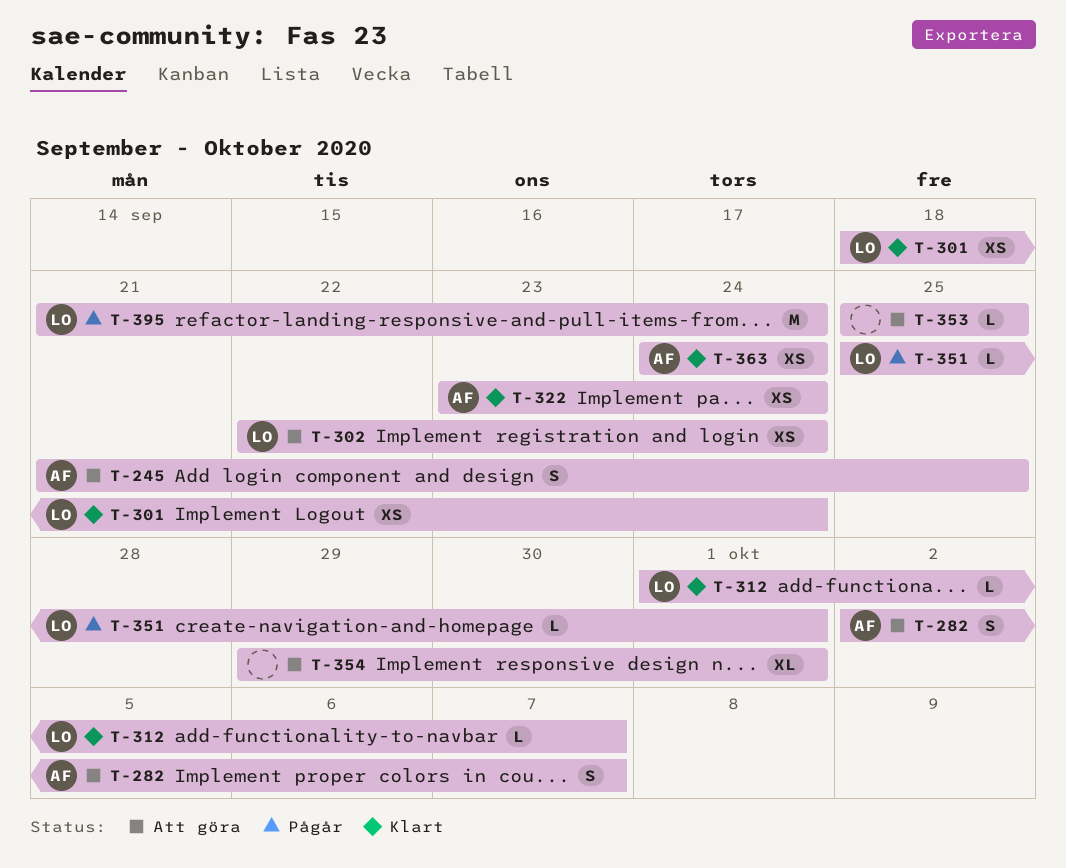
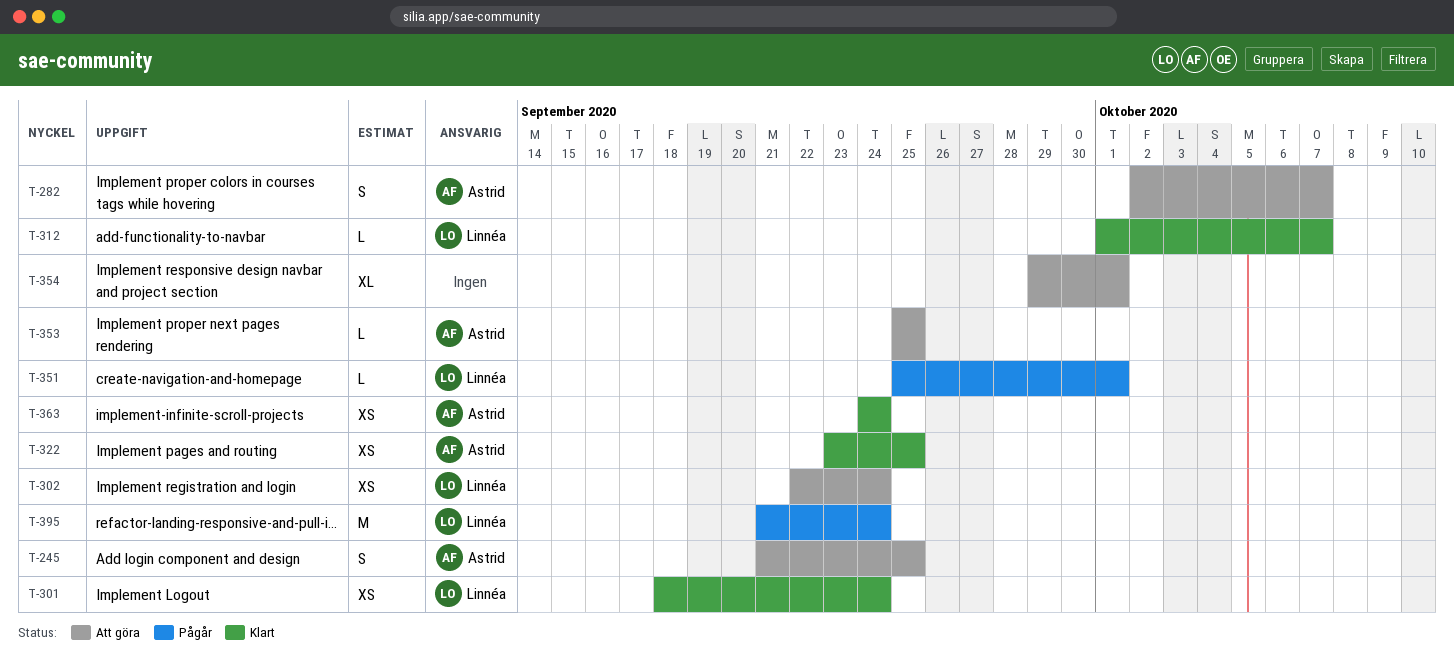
T-322, due: Sep 24 -> Sep 25
T-353, owner: none -> Astrid

